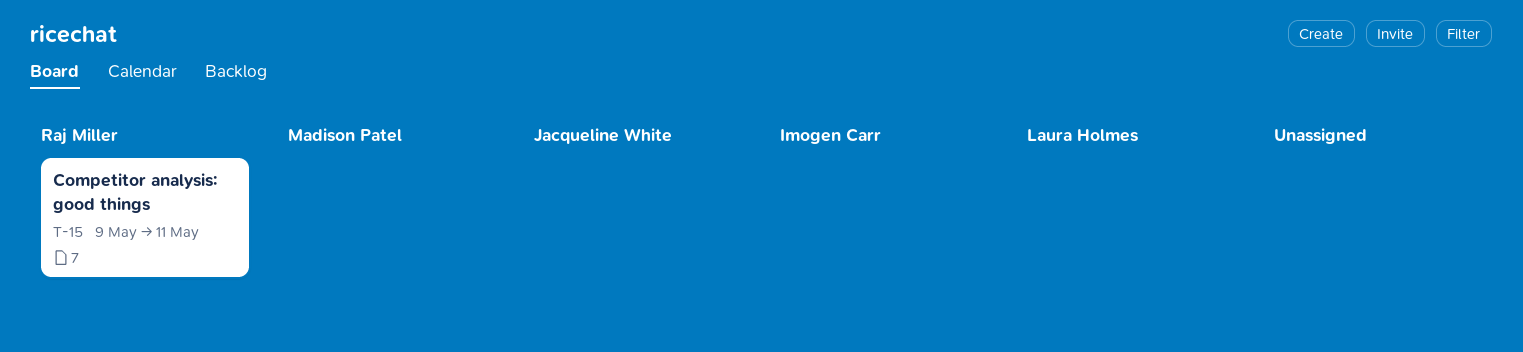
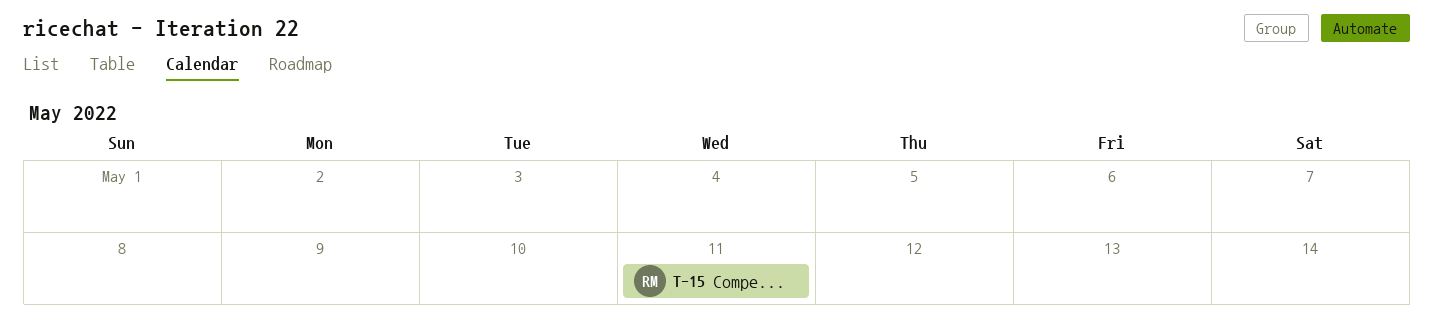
T-15, start: May 9 -> May 11

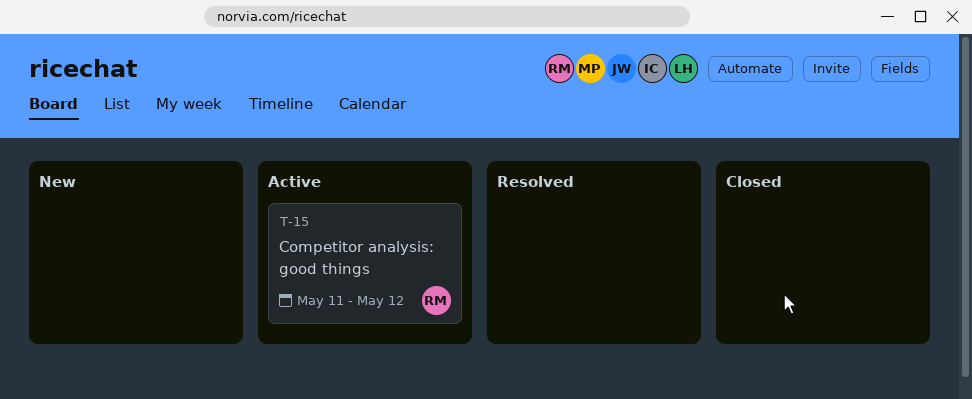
T-15, due: May 11 -> May 12

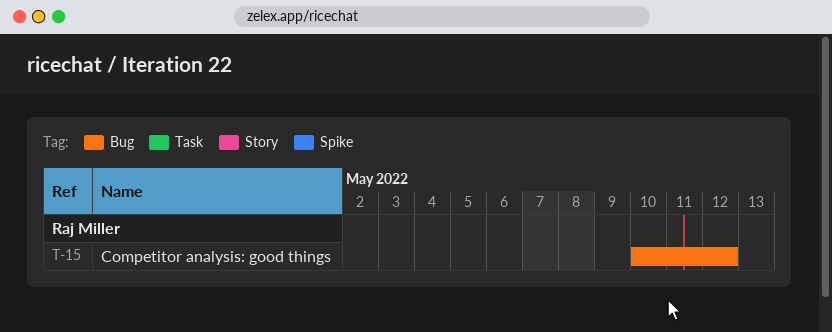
T-15, start: May 11 -> May 10

